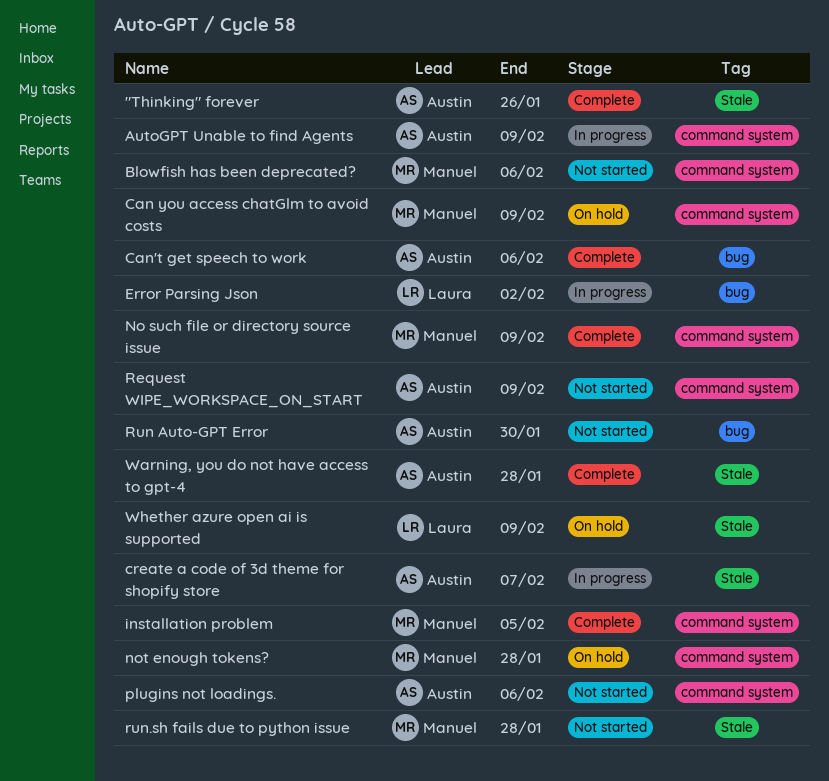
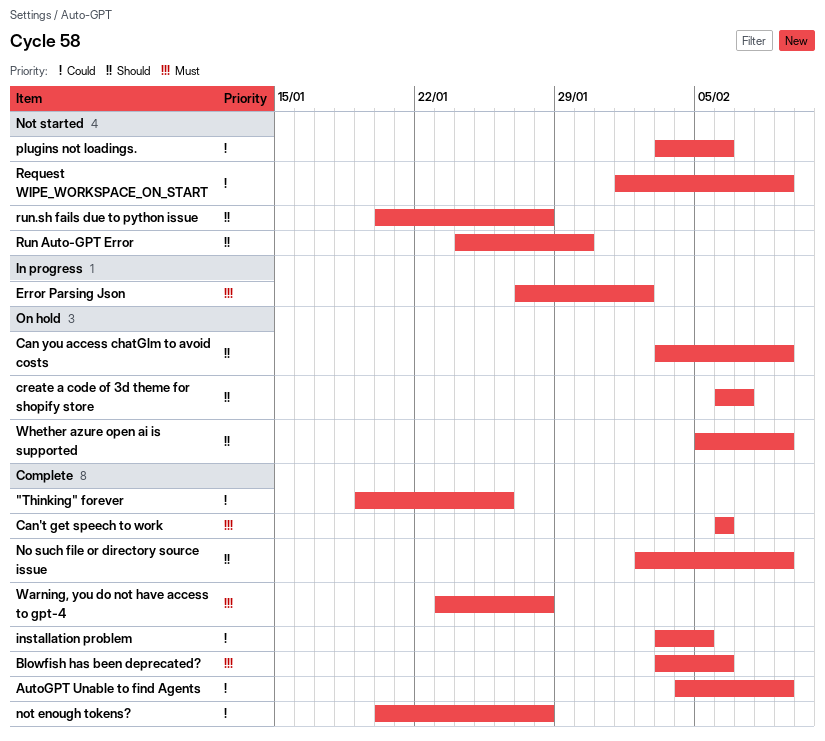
AutoGPT Unable to find Agents, status: In progress -> Complete
Blowfish has been deprecated?, status: Not started -> Complete
create a code of 3d theme for shopify store, status: In progress -> On hold
not enough tokens?, status: On hold -> Complete

